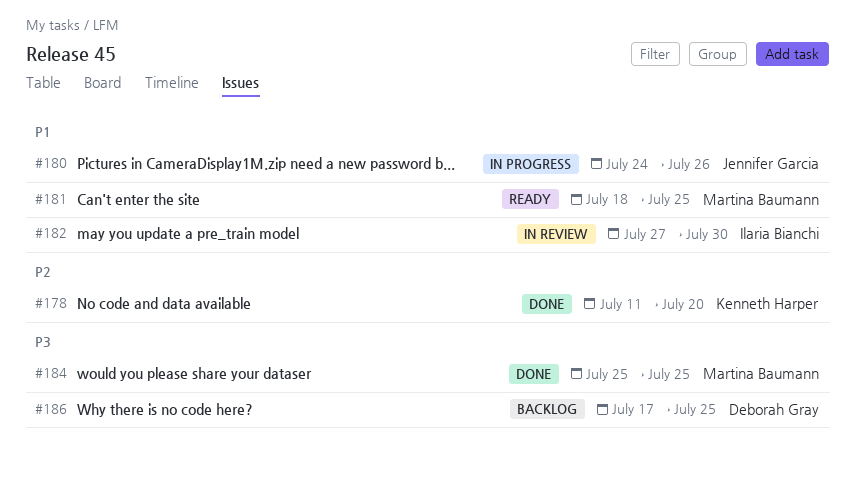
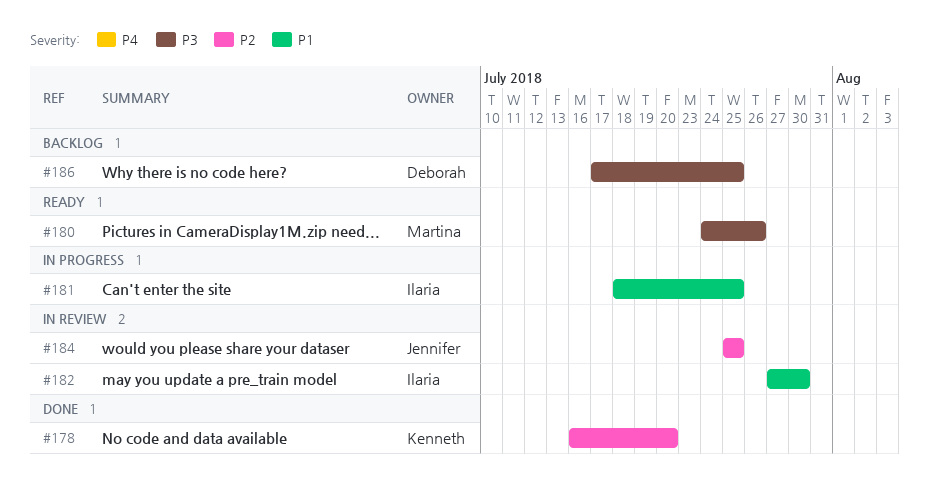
#178, start: Jul 11 -> Jul 16
#180, status: In progress -> Ready
#180, owner: Jennifer Garcia -> Martina Baumann
#180, priority: P1 -> P3
#181, status: Ready -> In progress
#181, owner: Martina Baumann -> Ilaria Bianchi
#184, status: Done -> In review
#184, owner: Martina Baumann -> Jennifer Garcia
#184, priority: P3 -> P2

